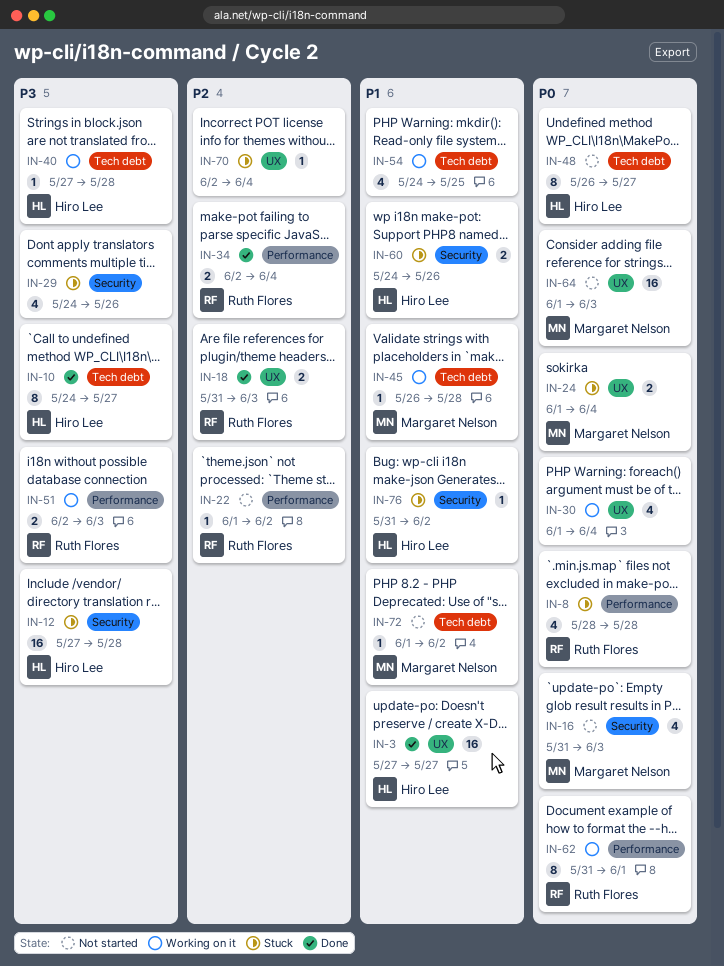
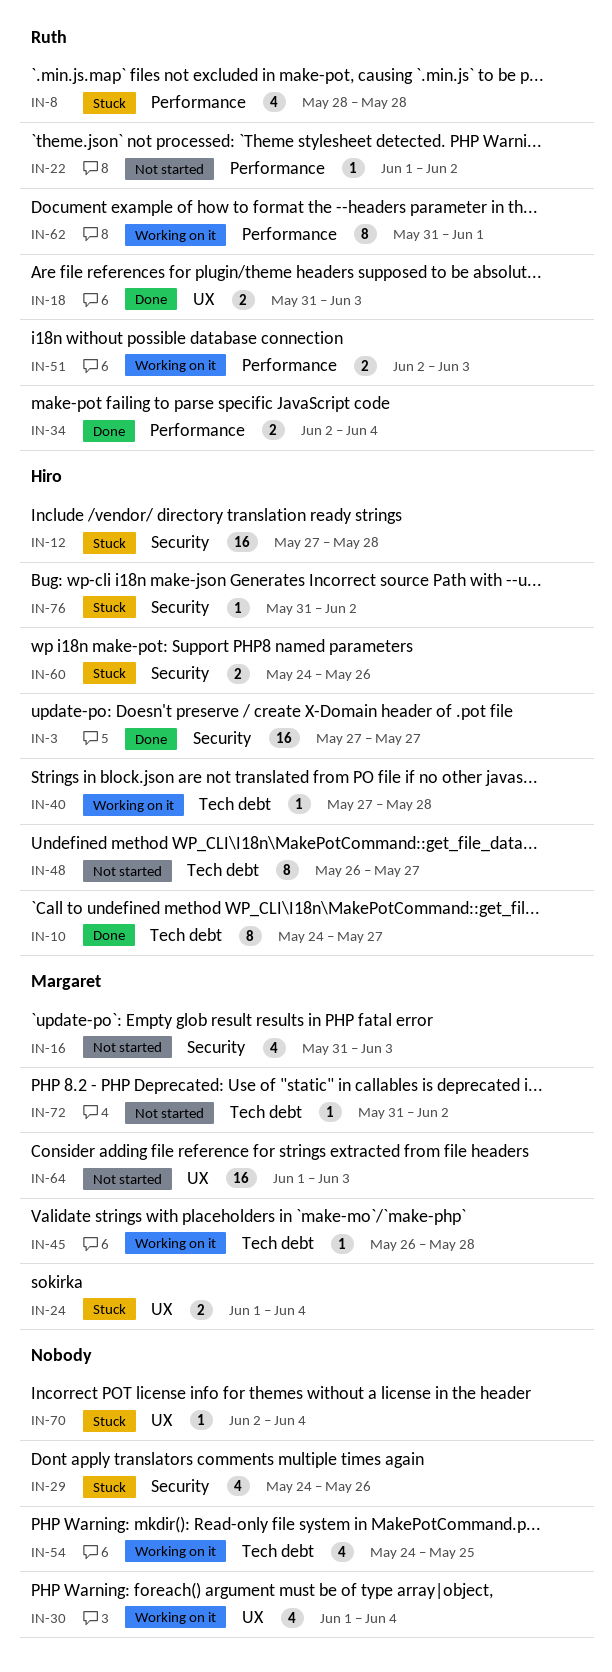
IN-3, label: UX -> Security
IN-72, start: Jun 1 -> May 31

